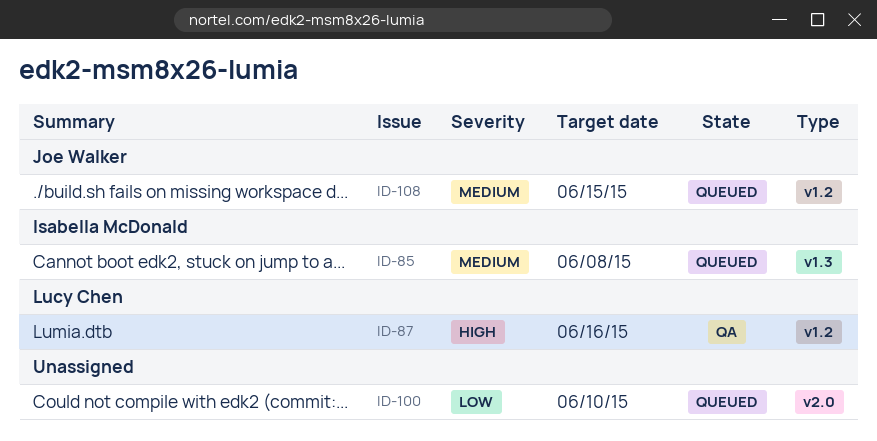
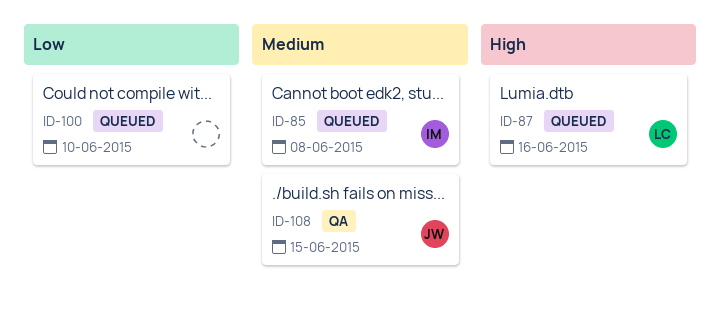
ID-87, status: QA -> Queued
ID-108, status: Queued -> QA

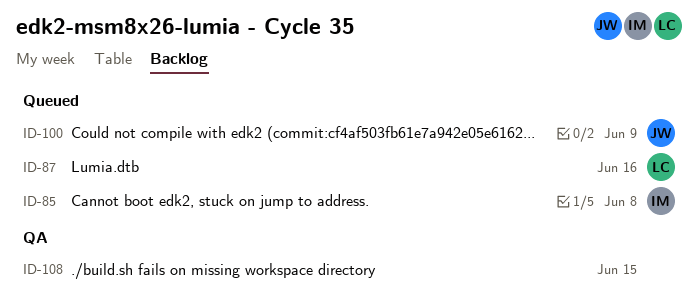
ID-100, owner: none -> JW
ID-100, due: Jun 10 -> Jun 9
ID-108, owner: JW -> none

